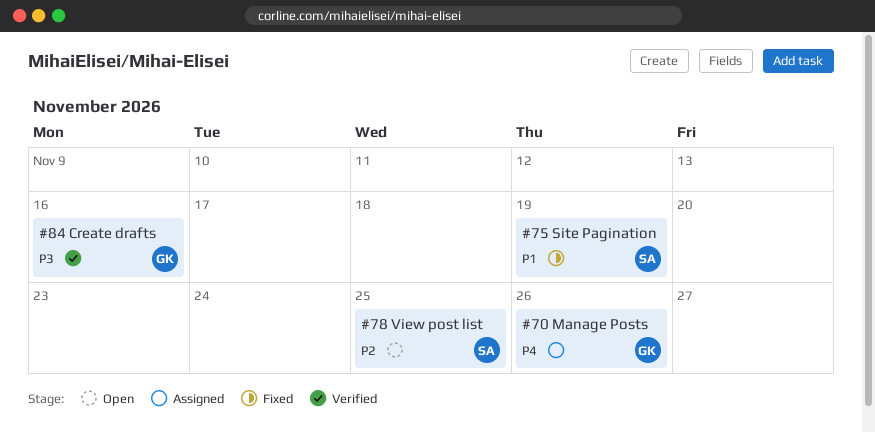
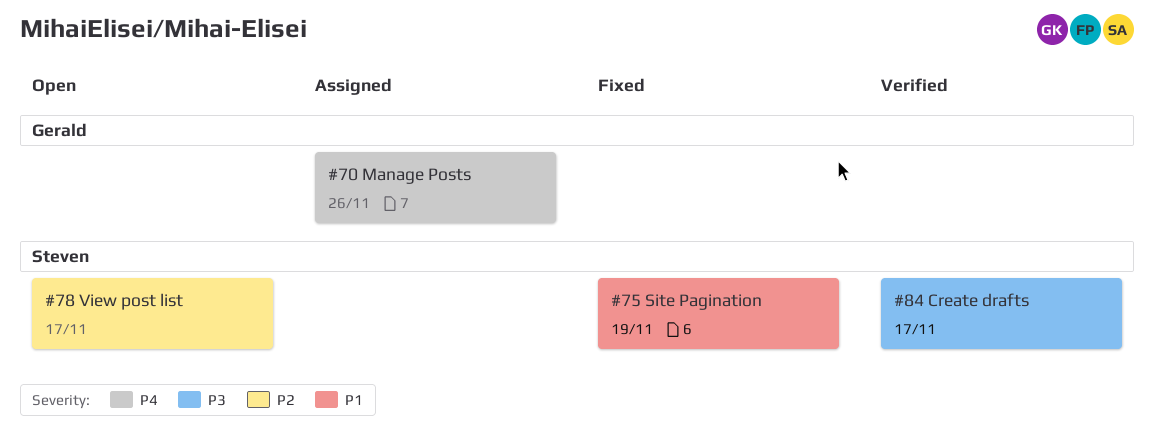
#78, due: Nov 25 -> Nov 17
#84, owner: Gerald -> Steven
#84, due: Nov 16 -> Nov 17

